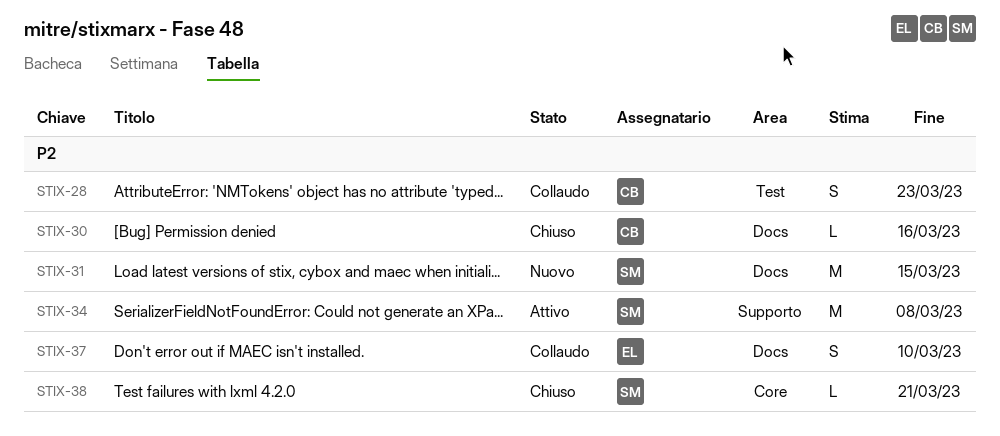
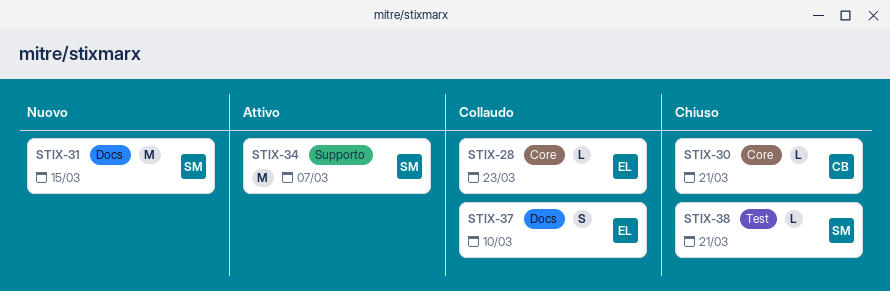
STIX-28, owner: CB -> EL
STIX-28, label: Test -> Core
STIX-28, estimate: S -> L
STIX-30, label: Docs -> Core
STIX-30, due: Mar 16 -> Mar 21
STIX-34, due: Mar 8 -> Mar 7
STIX-38, label: Core -> Test

